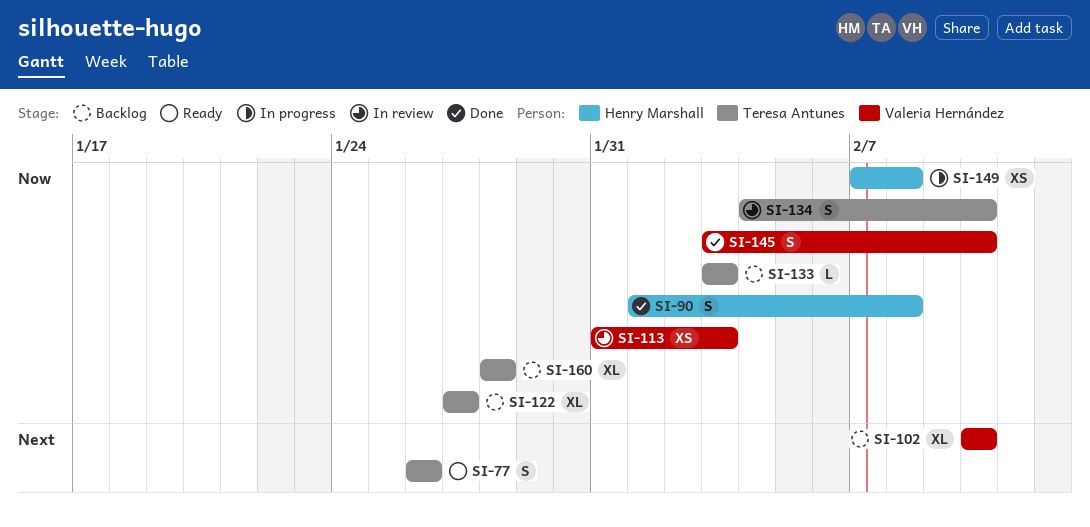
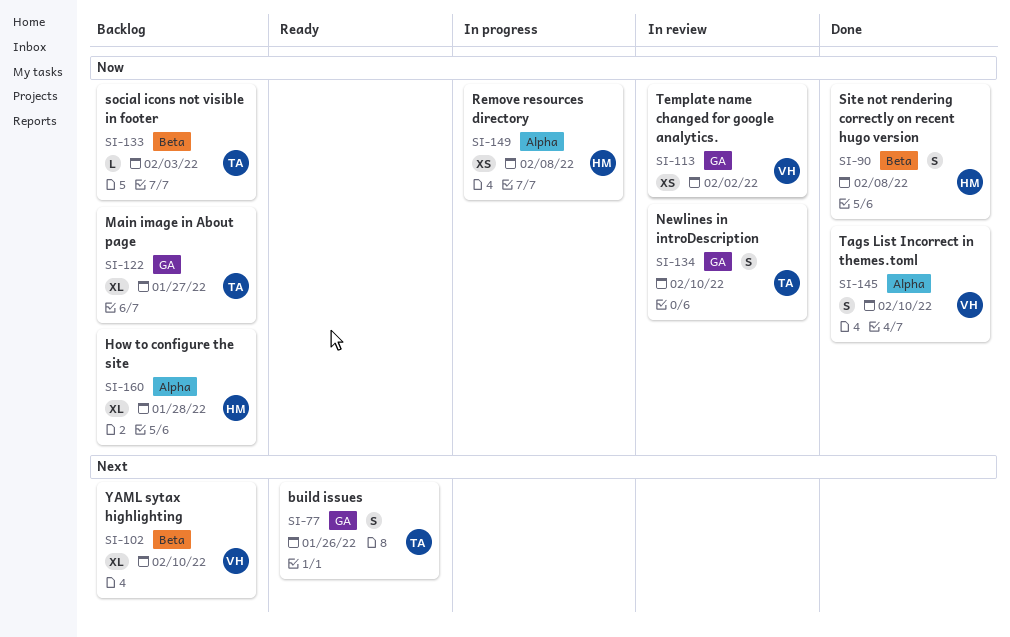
SI-113, due: Feb 3 -> Feb 2
SI-160, owner: Teresa Antunes -> Henry Marshall

